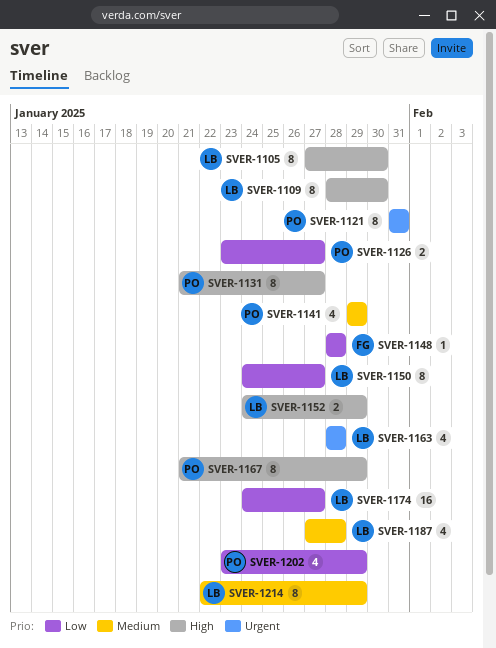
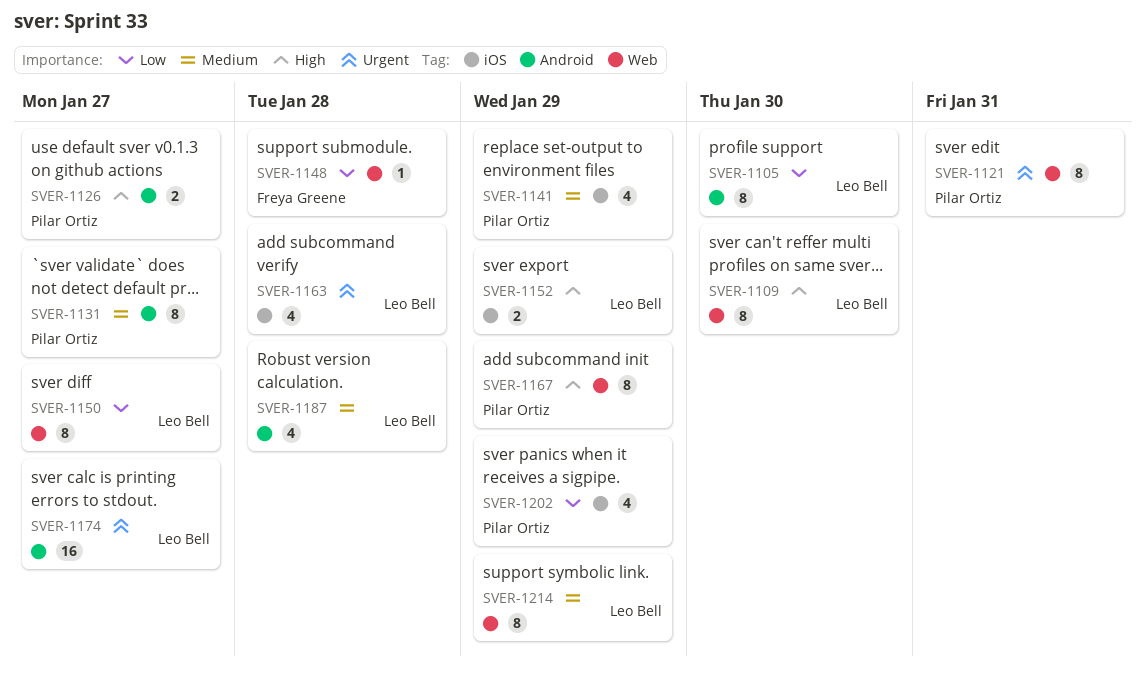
SVER-1105, priority: High -> Low
SVER-1126, priority: Low -> High
SVER-1131, priority: High -> Medium
SVER-1174, priority: Low -> Urgent

